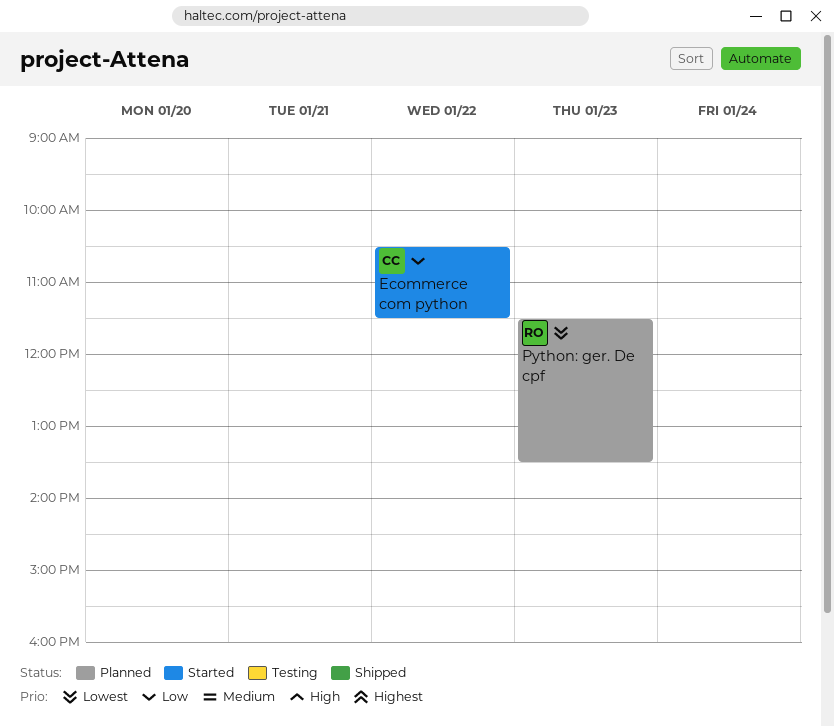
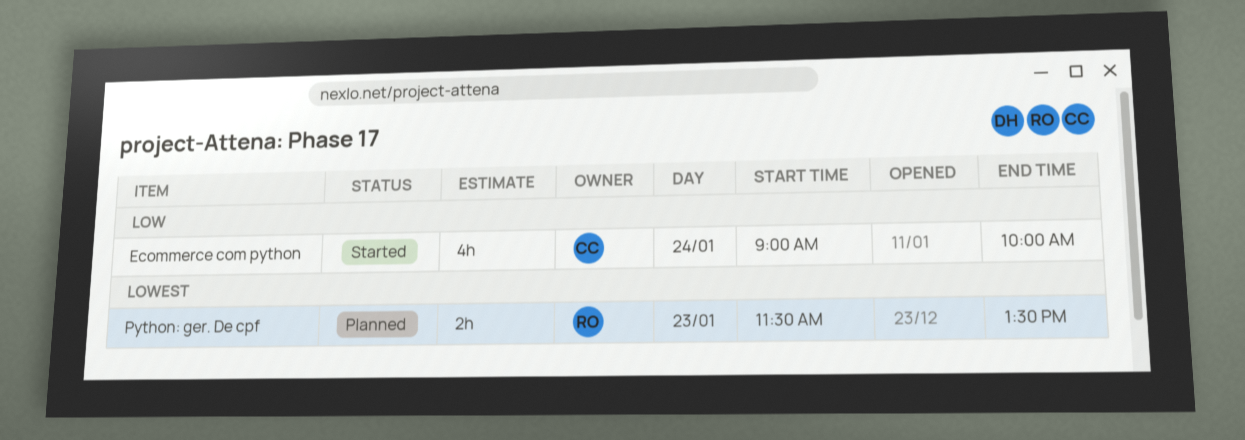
Ecommerce com python, day: Jan 22 -> Jan 24
Ecommerce com python, begins: 10:30 -> 09:00
Ecommerce com python, ends: 11:30 -> 10:00

